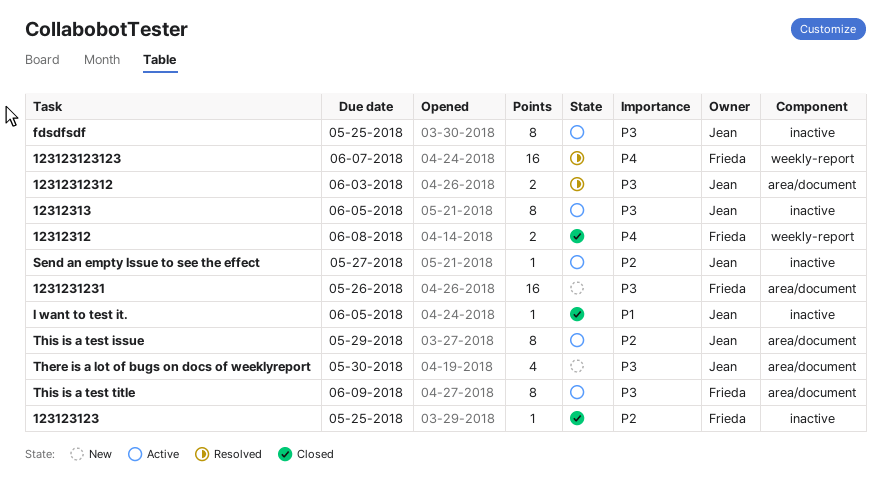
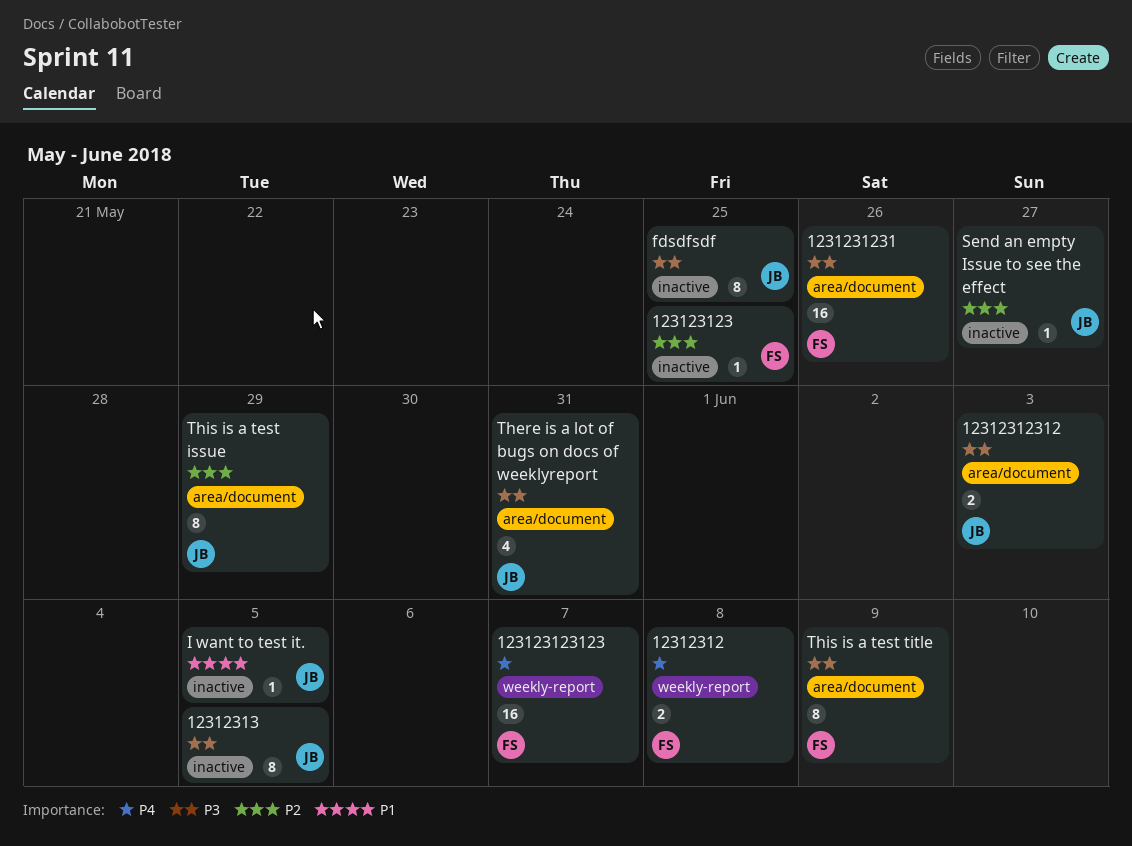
There is a lot of bugs on docs of weeklyreport, due: May 30 -> May 31

